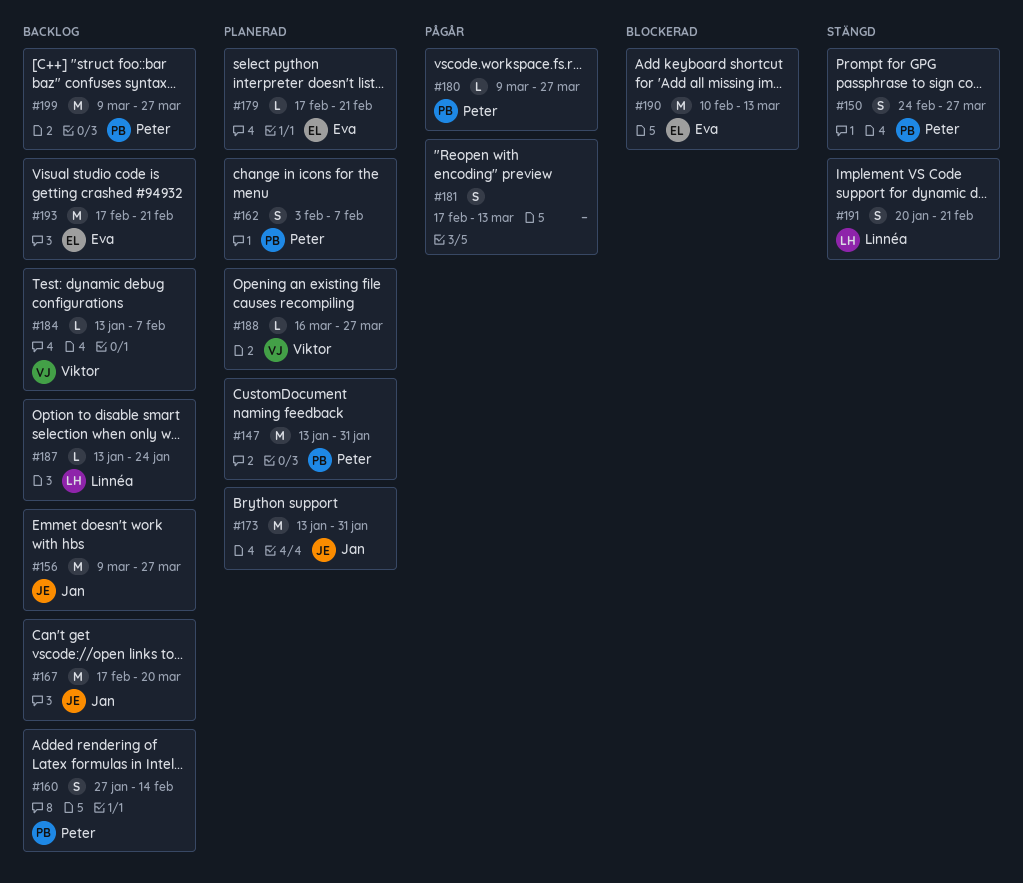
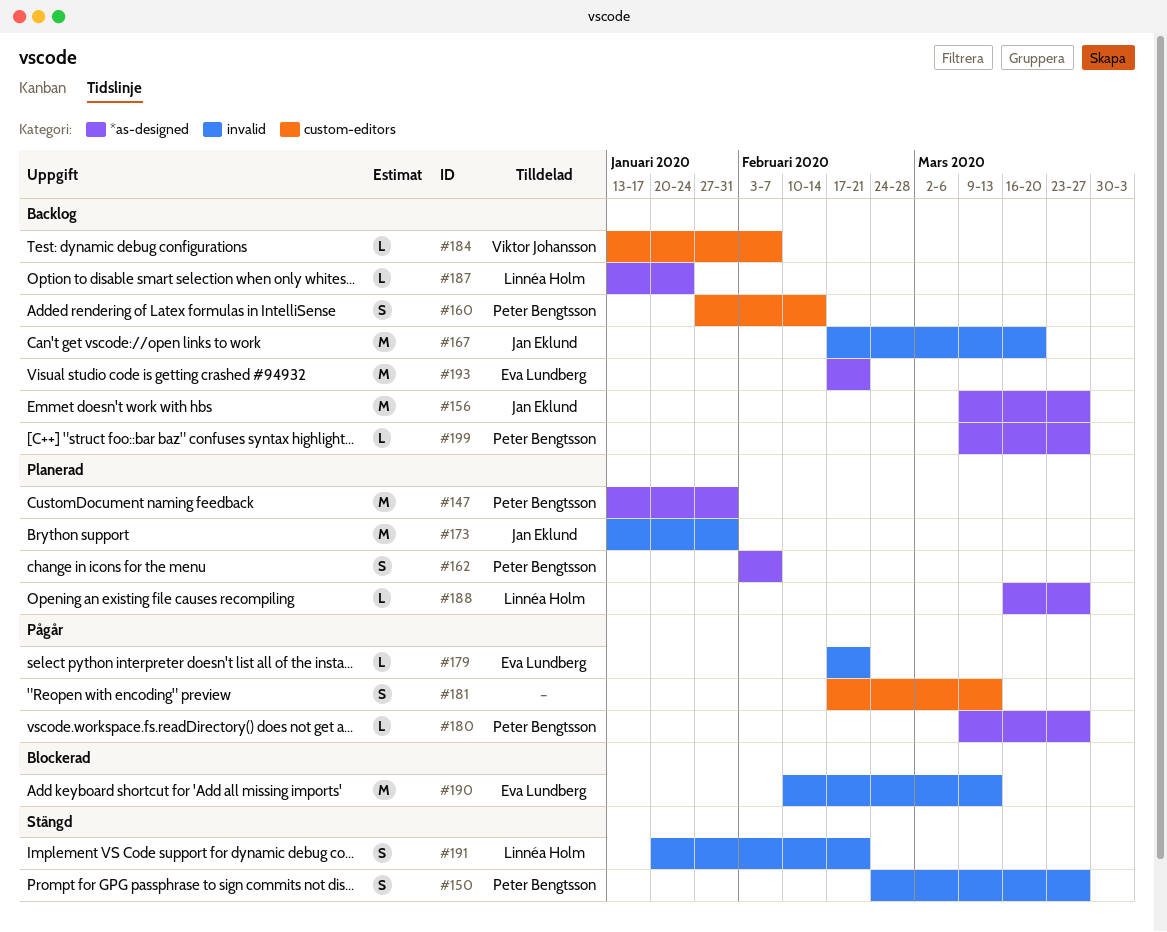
#179, status: Planerad -> Pågår
#188, owner: Viktor Johansson -> Linnéa Holm
#199, estimate: M -> L

